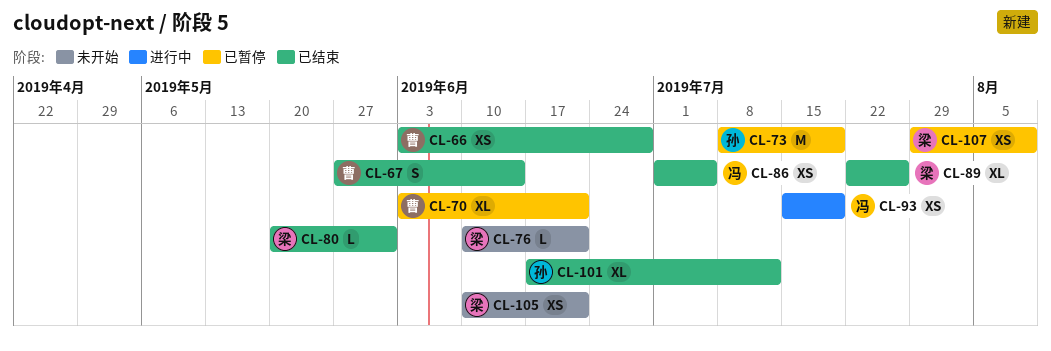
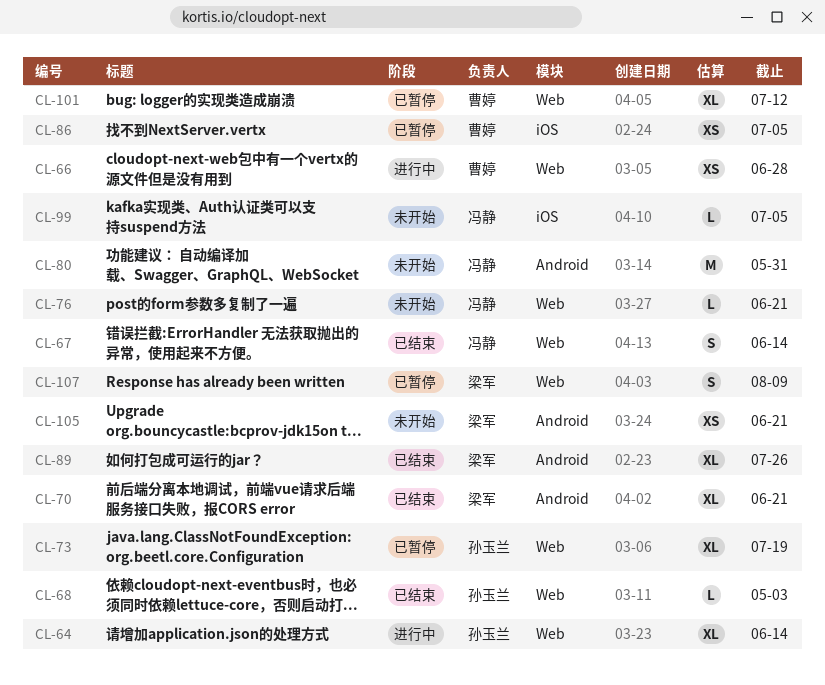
CL-64: none -> present
CL-66, status: 已结束 -> 进行中
CL-67, owner: 曹婷 -> 冯静
CL-68: none -> present
CL-70, status: 已暂停 -> 已结束
CL-70, owner: 曹婷 -> 梁军
CL-73, estimate: M -> XL
CL-76, owner: 梁军 -> 冯静
CL-80, status: 已结束 -> 未开始
CL-80, owner: 梁军 -> 冯静
CL-80, estimate: L -> M
CL-86, status: 已结束 -> 已暂停
CL-86, owner: 冯静 -> 曹婷
CL-93: present -> none
CL-99: none -> present
CL-101, status: 已结束 -> 已暂停
CL-101, owner: 孙玉兰 -> 曹婷
CL-107, estimate: XS -> S

